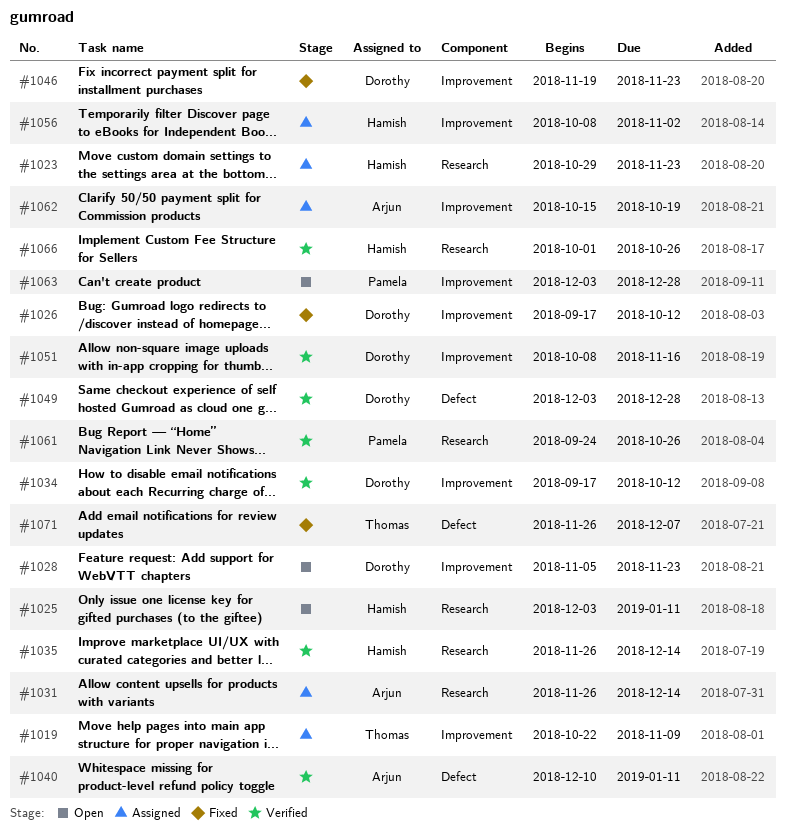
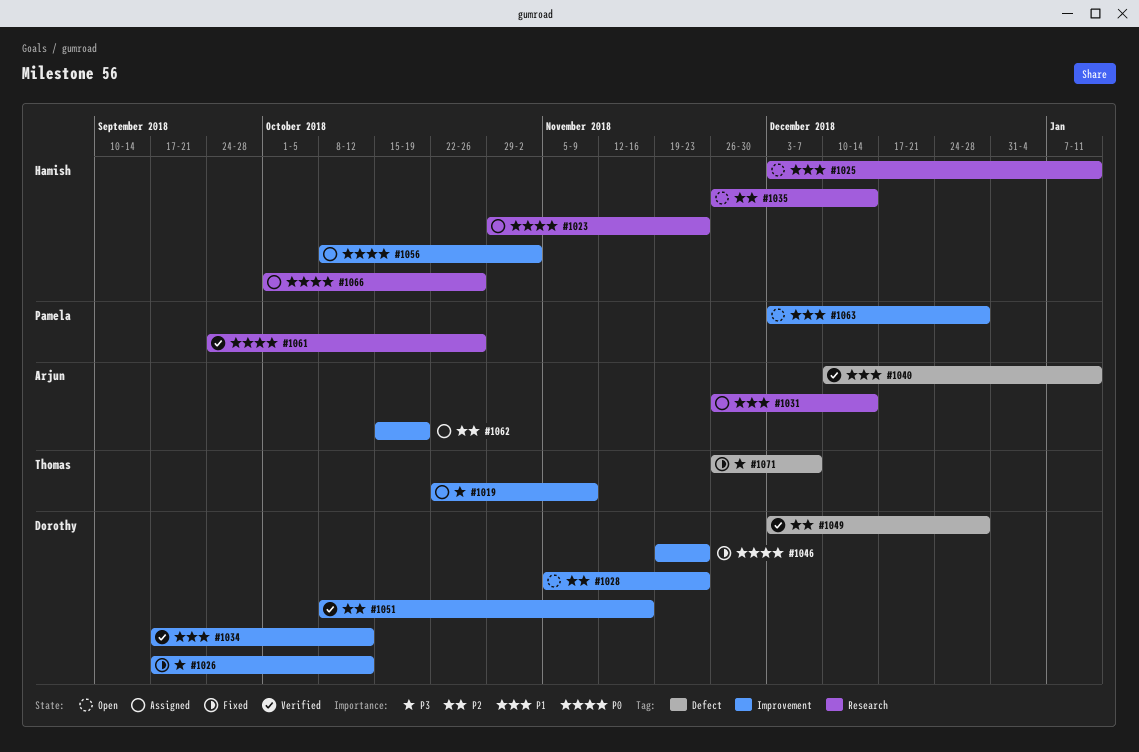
#1035, status: Verified -> Open
#1066, status: Verified -> Assigned

